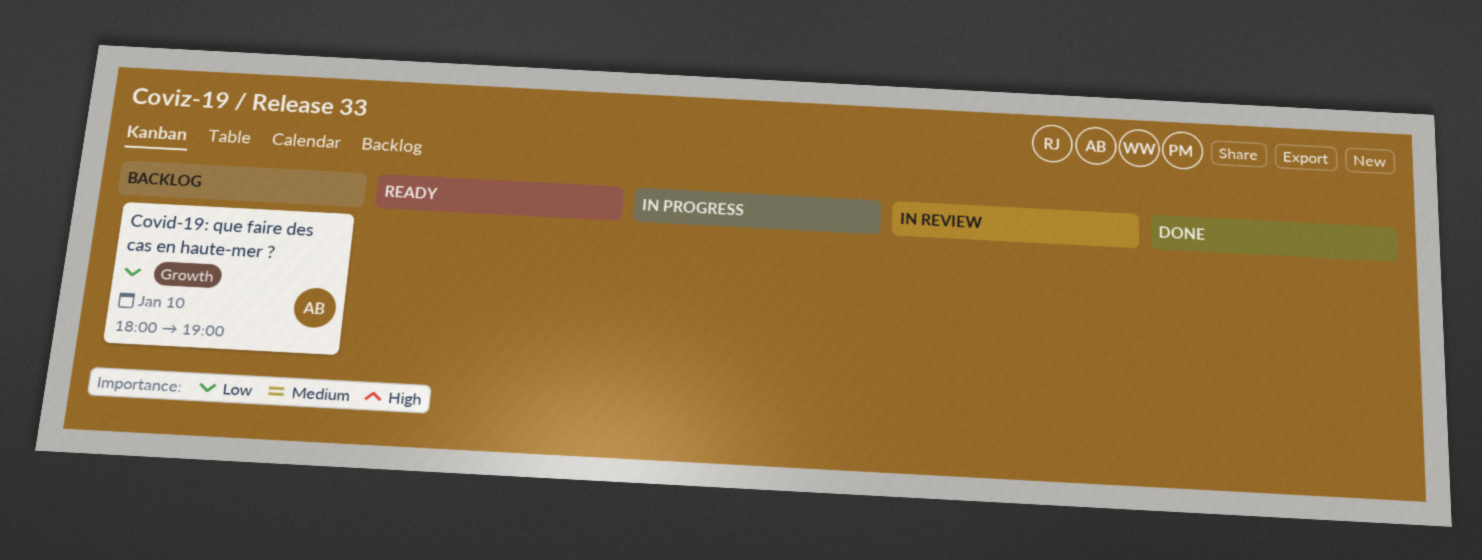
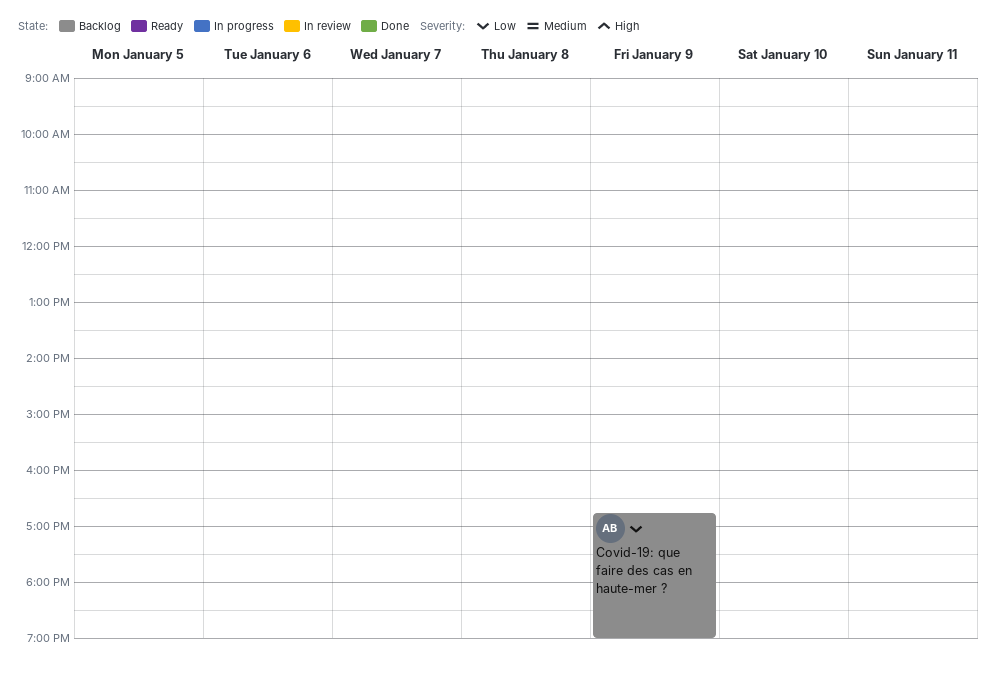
Covid-19: que faire des cas en haute-mer ?, day: Jan 10 -> Jan 9
Covid-19: que faire des cas en haute-mer ?, begins: 18:00 -> 16:45

